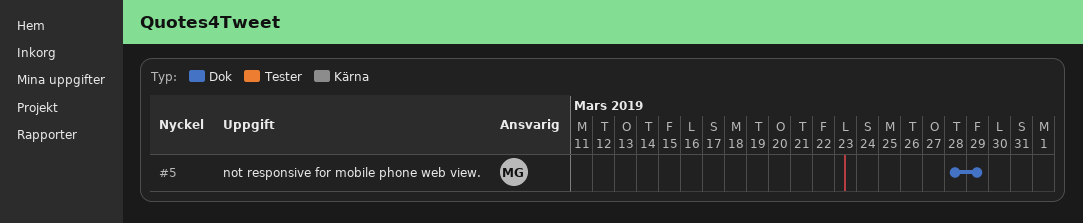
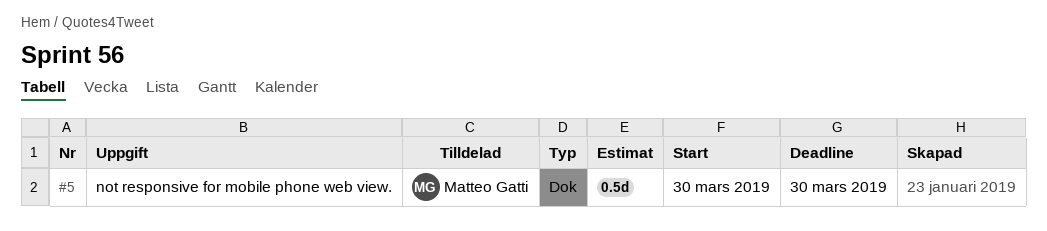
#5, start: Mar 28 -> Mar 30
#5, due: Mar 29 -> Mar 30

